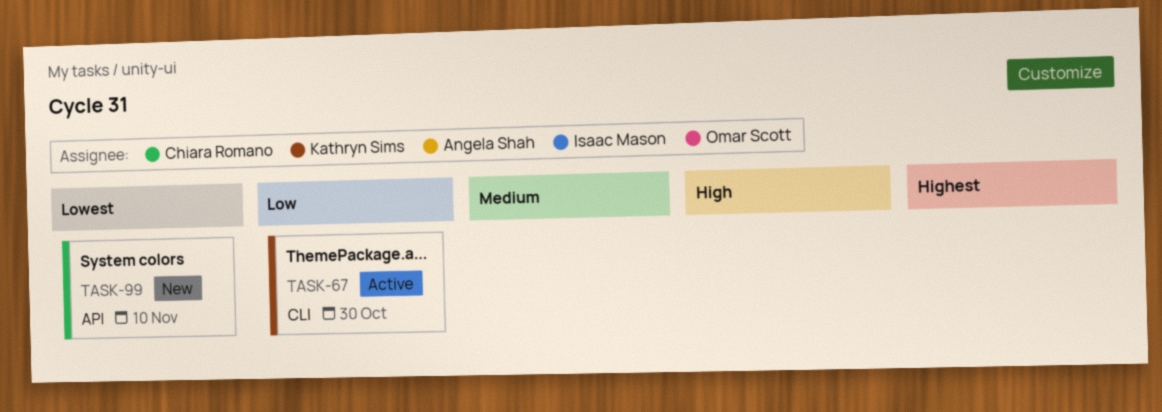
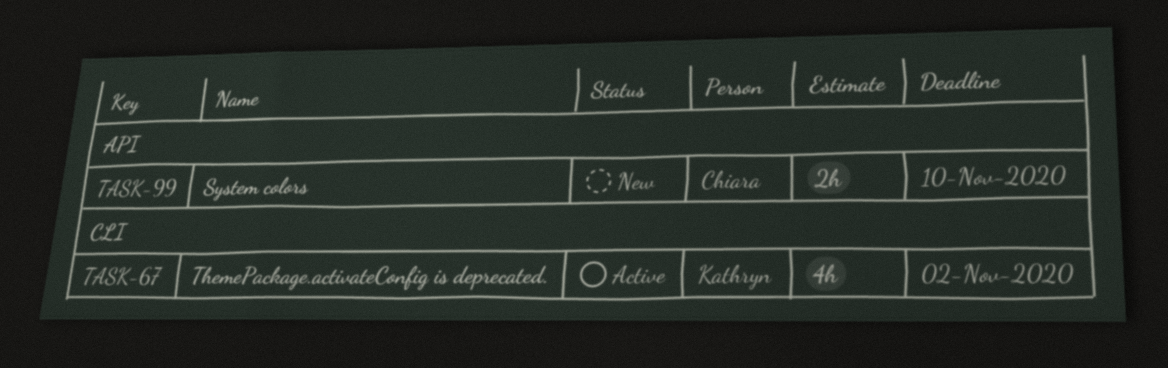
TASK-67, due: Oct 30 -> Nov 2

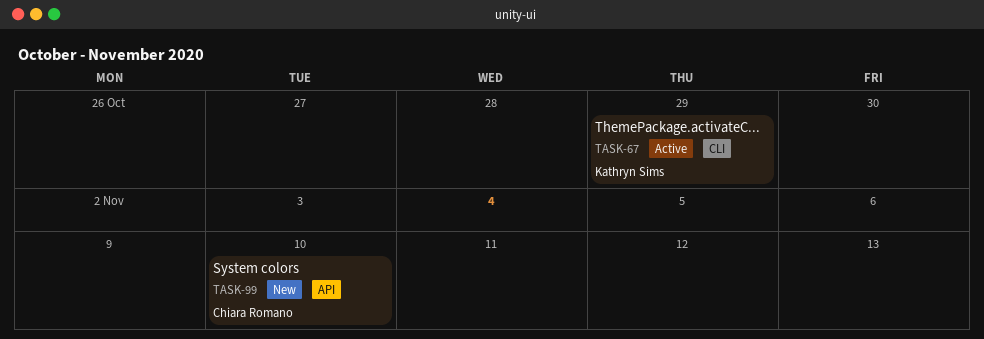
TASK-67, due: Nov 2 -> Oct 29

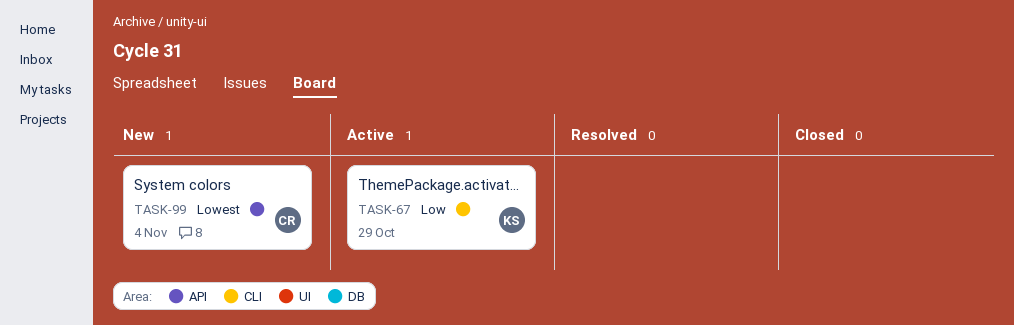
TASK-99, due: Nov 10 -> Nov 4

